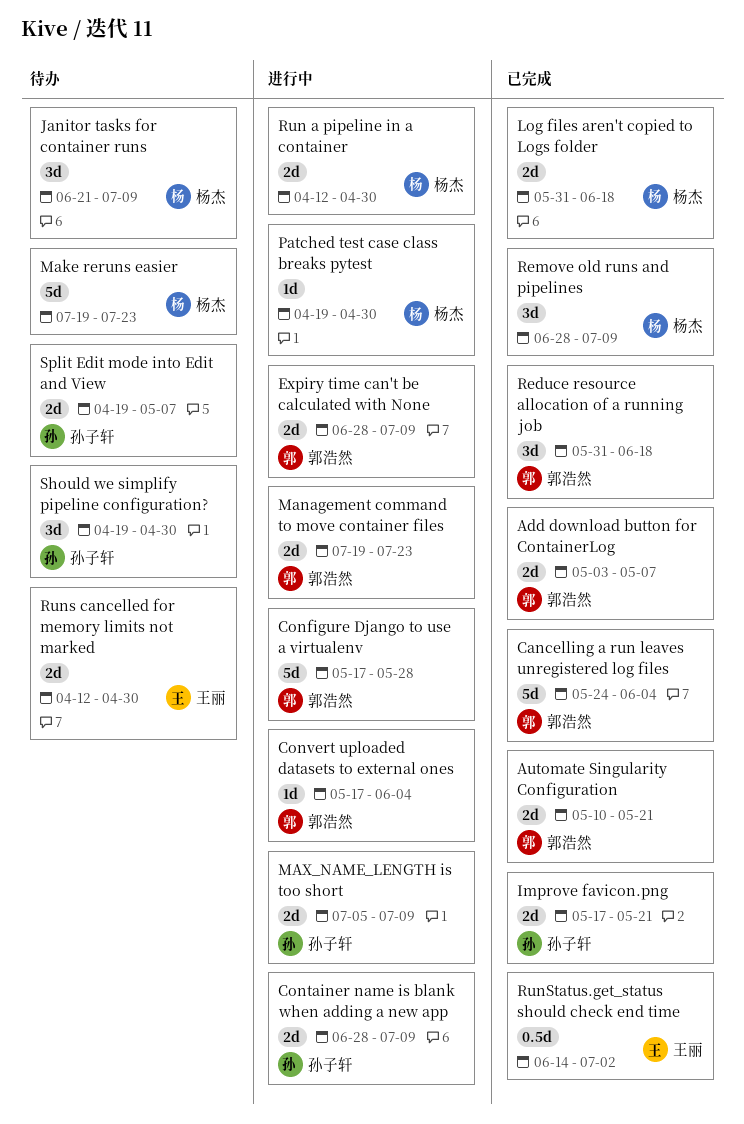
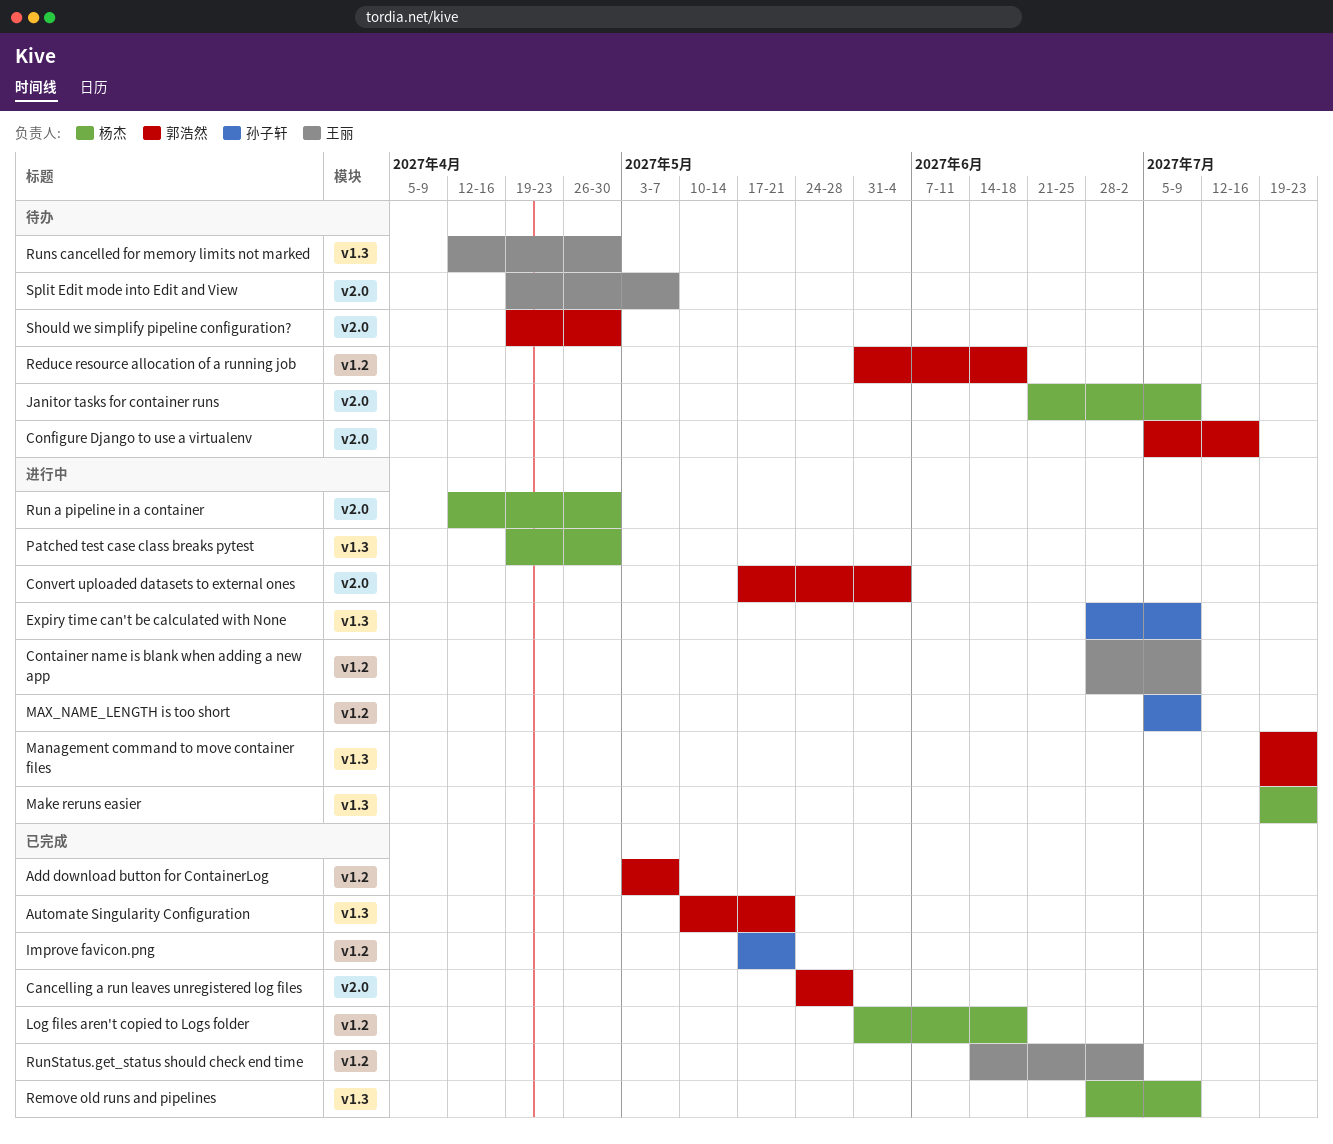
Cancelling a run leaves unregistered log files, due: Jun 4 -> May 28
Configure Django to use a virtualenv, status: 进行中 -> 待办
Configure Django to use a virtualenv, start: May 17 -> Jul 5
Configure Django to use a virtualenv, due: May 28 -> Jul 16
Container name is blank when adding a new app, owner: 孙子轩 -> 王丽
Expiry time can't be calculated with None, owner: 郭浩然 -> 孙子轩
Make reruns easier, status: 待办 -> 进行中
Reduce resource allocation of a running job, status: 已完成 -> 待办
Should we simplify pipeline configuration?, owner: 孙子轩 -> 郭浩然
Split Edit mode into Edit and View, owner: 孙子轩 -> 王丽

